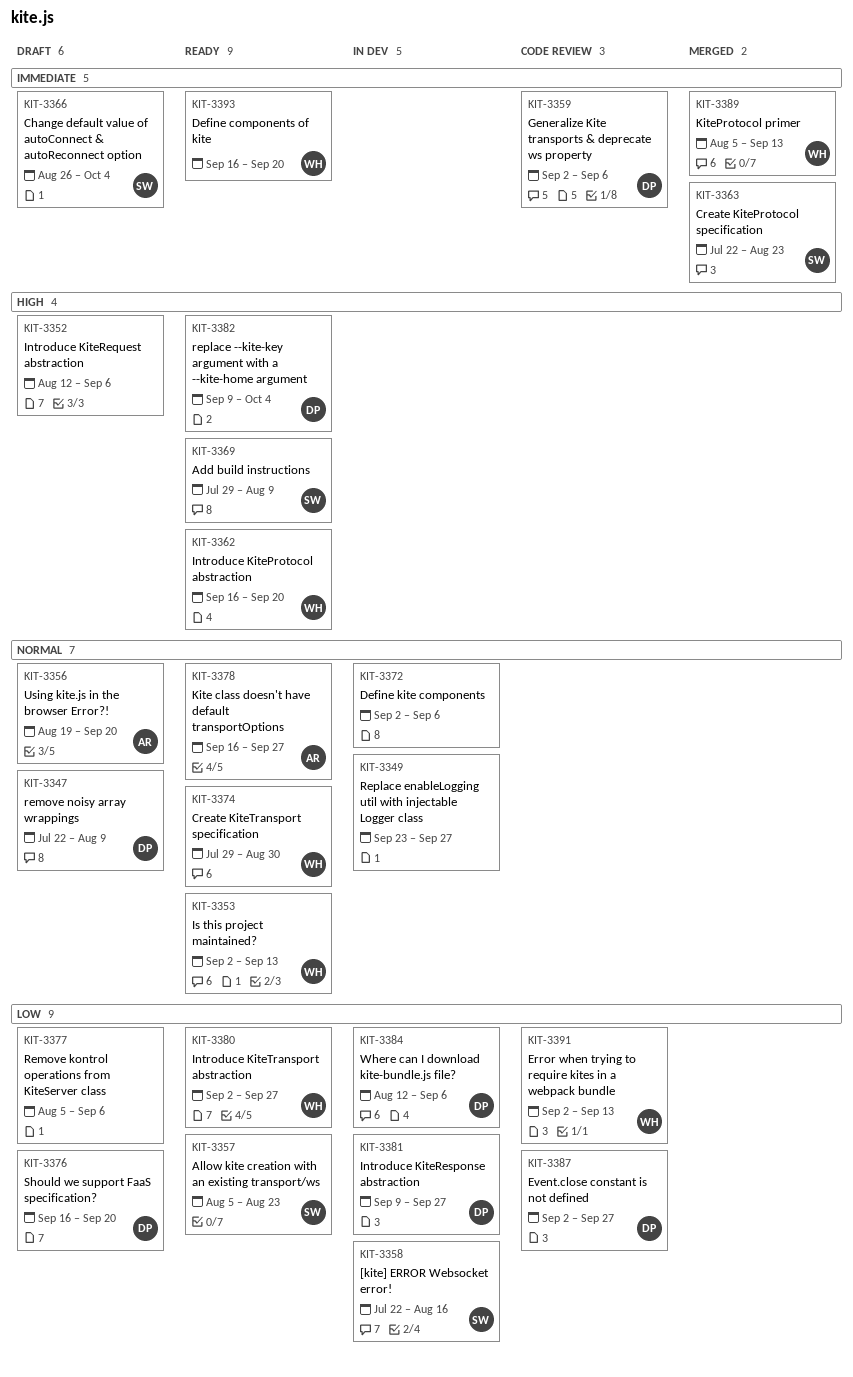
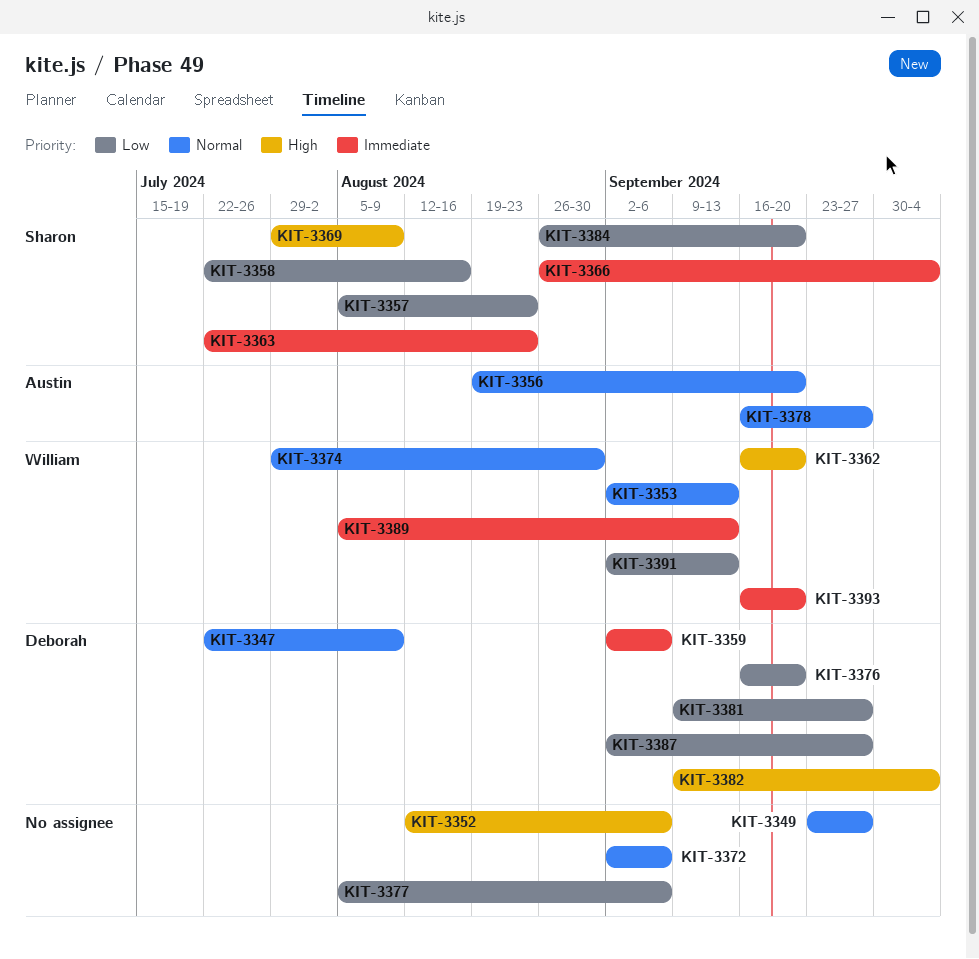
KIT-3380: present -> none
KIT-3384, owner: Deborah -> Sharon
KIT-3384, start: Aug 12 -> Aug 26
KIT-3384, due: Sep 6 -> Sep 20

